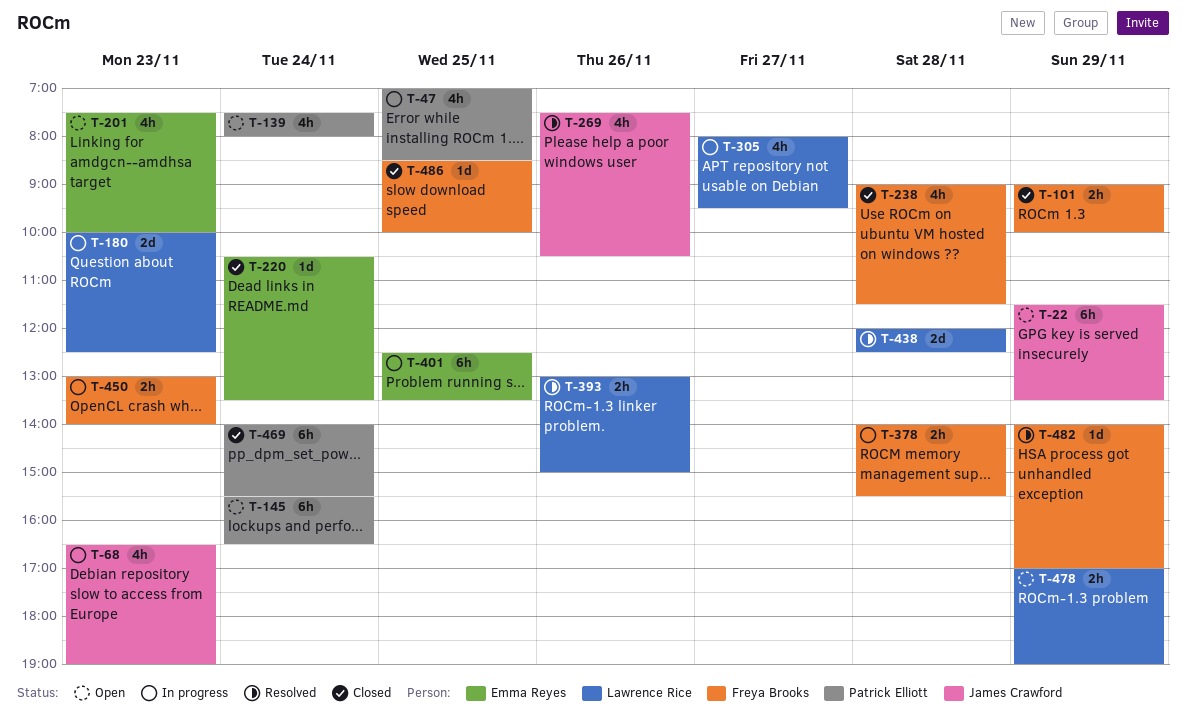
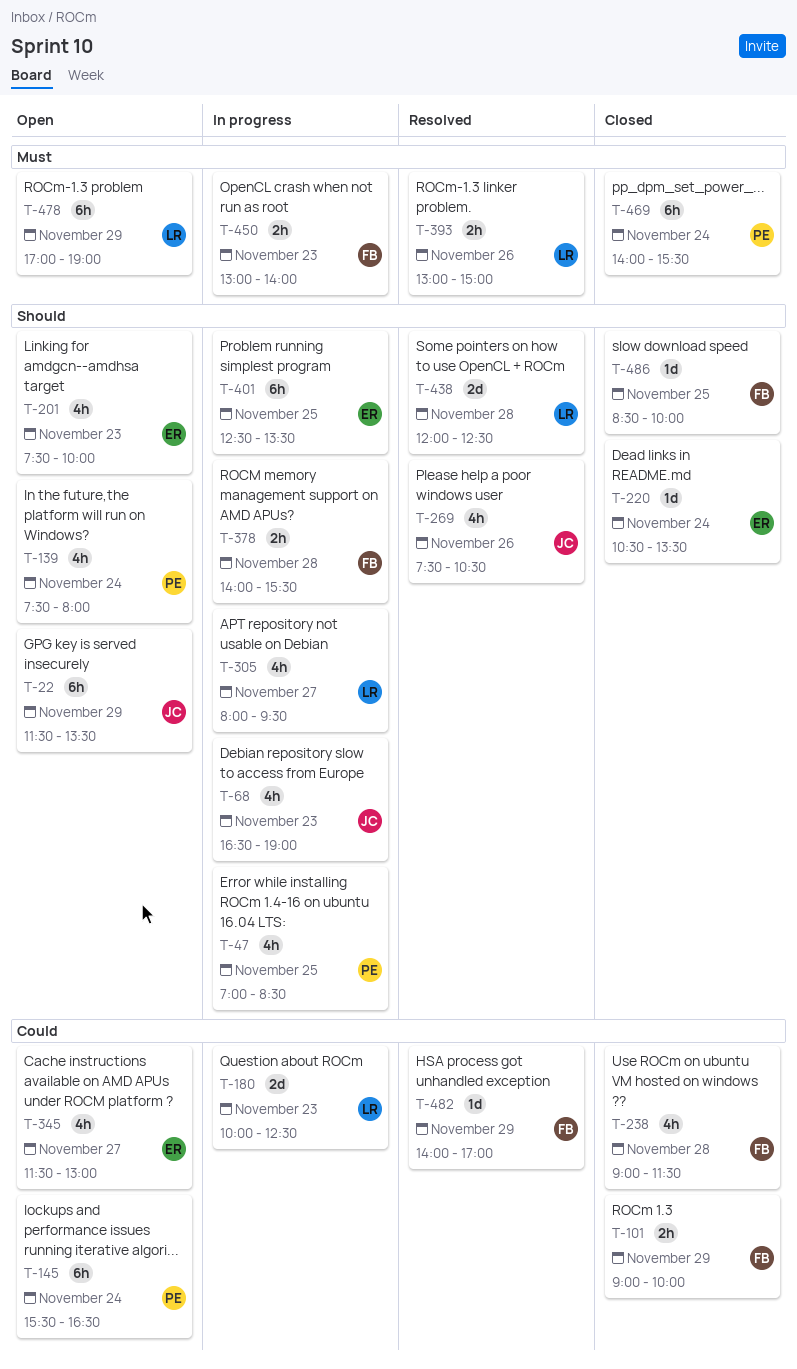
T-345: none -> present
T-478, estimate: 2h -> 6h

